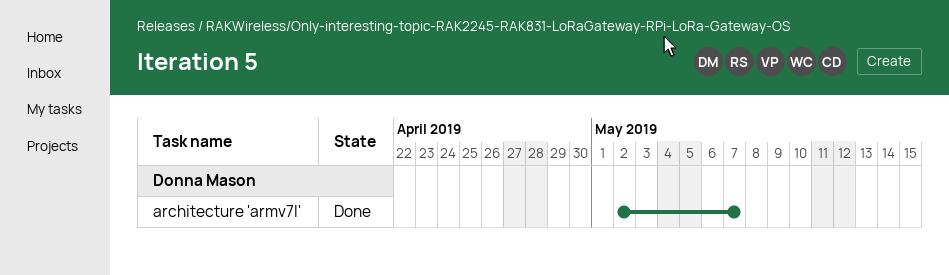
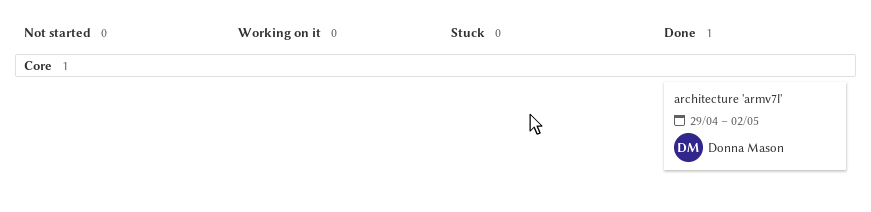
architecture 'armv7l', start: May 2 -> Apr 29
architecture 'armv7l', due: May 7 -> May 2

